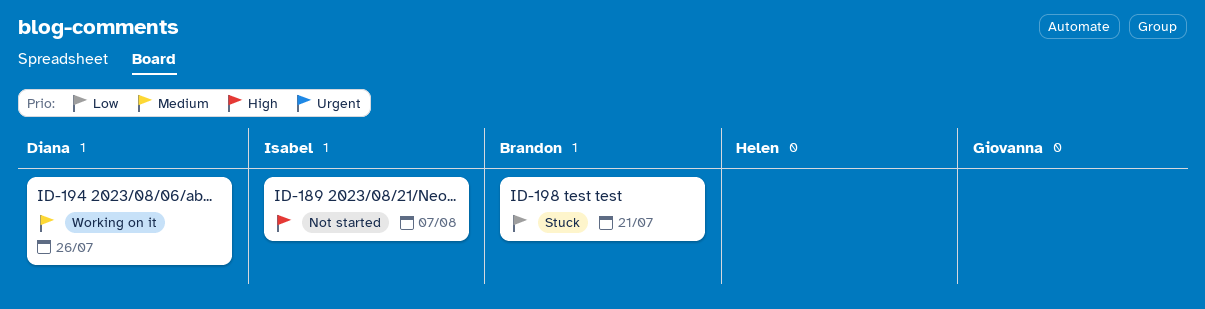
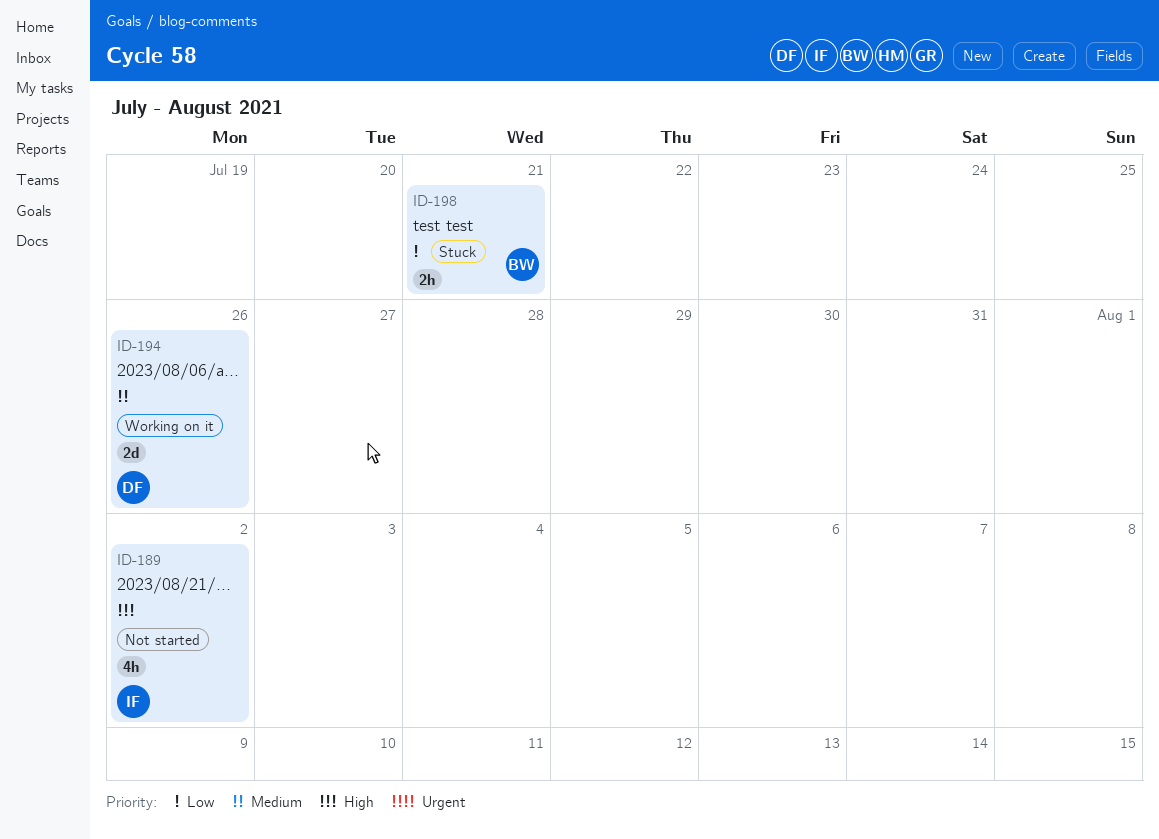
ID-189, due: Aug 7 -> Aug 2

